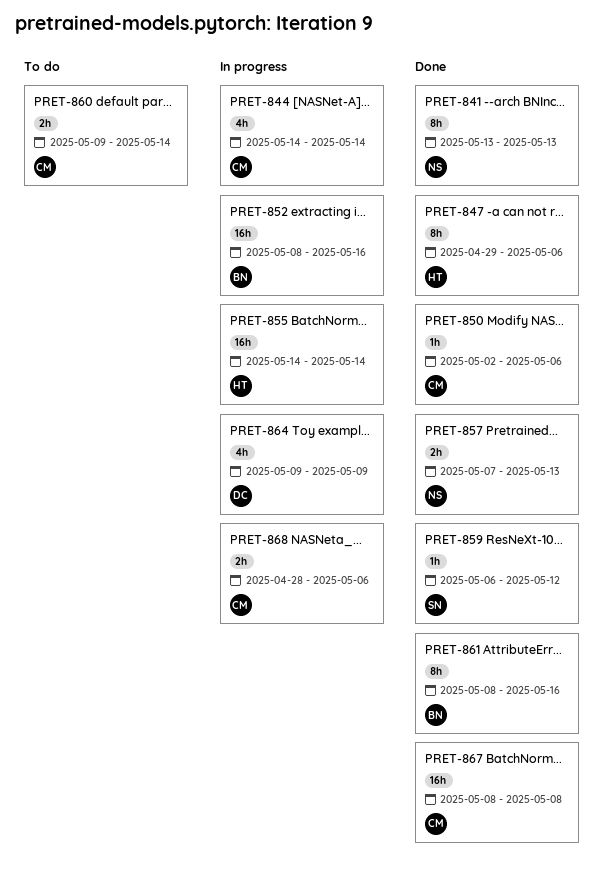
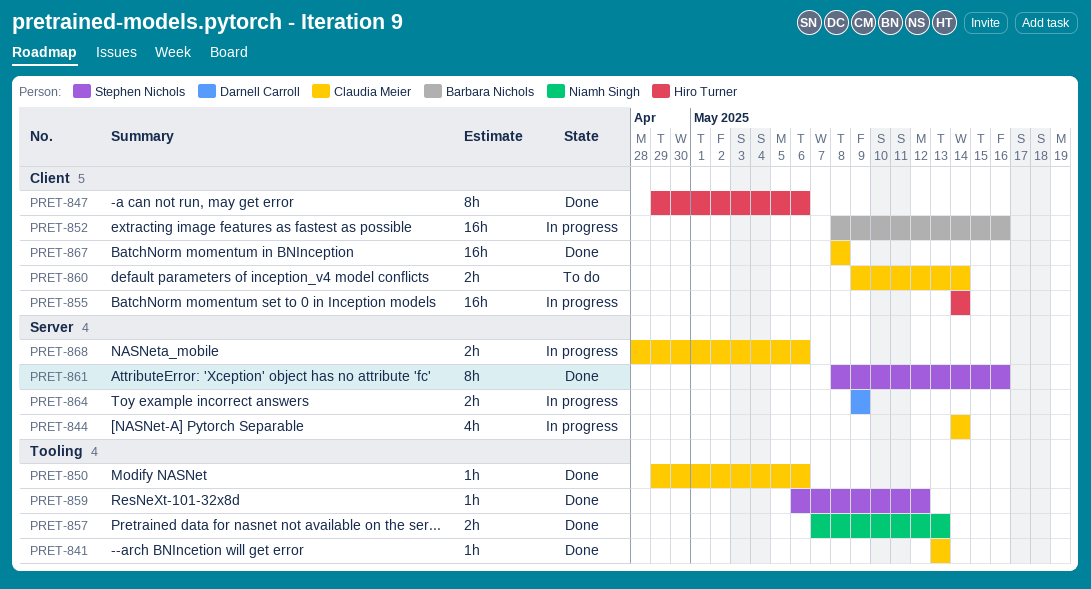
PRET-841, owner: Niamh Singh -> Claudia Meier
PRET-841, estimate: 8h -> 1h
PRET-850, start: May 2 -> Apr 29
PRET-861, owner: Barbara Nichols -> Stephen Nichols
PRET-864, estimate: 4h -> 2h

